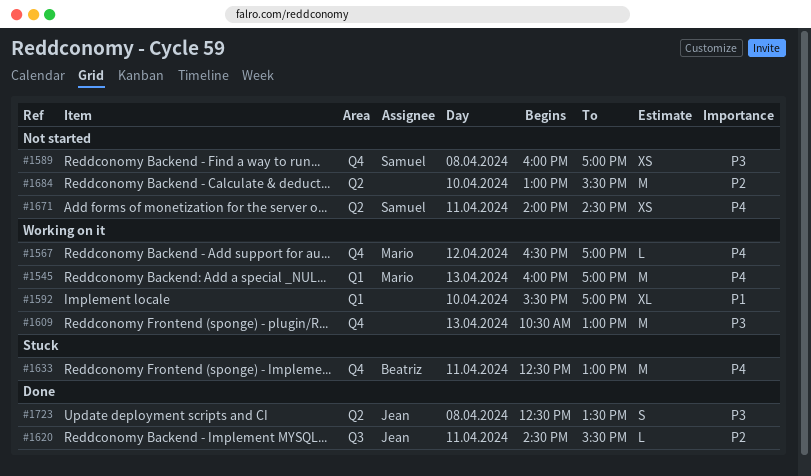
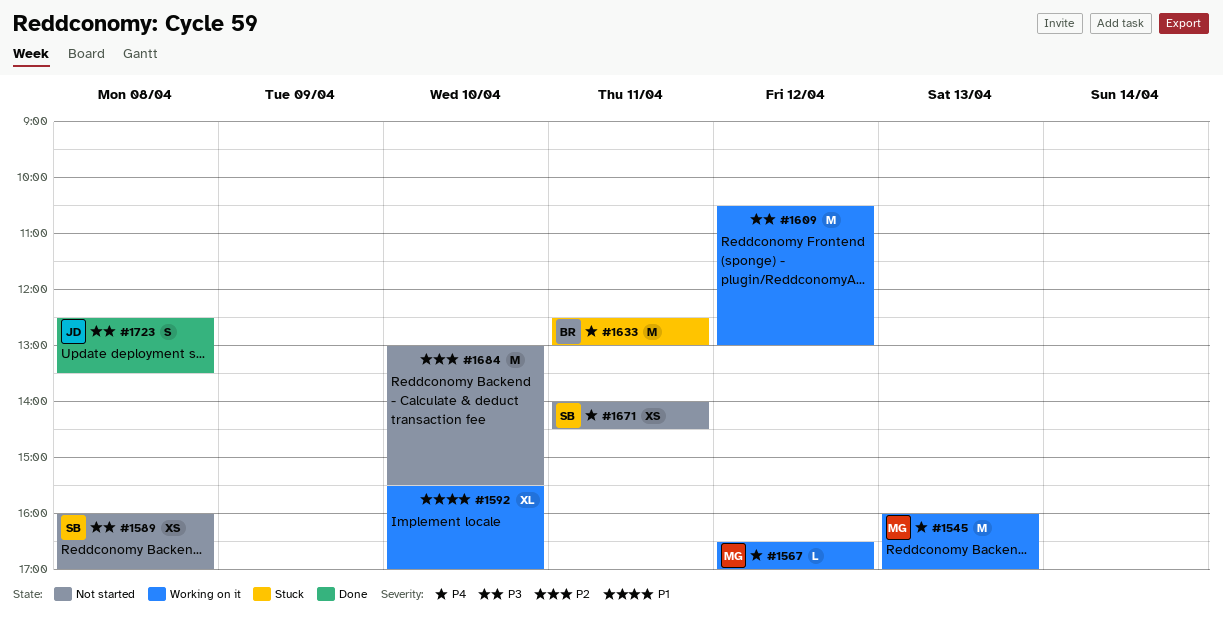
#1609, day: Apr 13 -> Apr 12
#1620: present -> none

